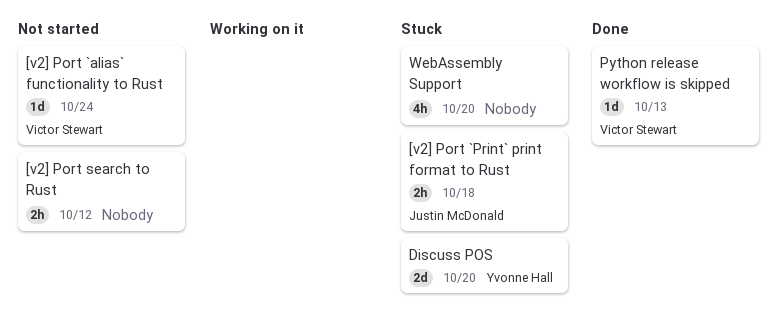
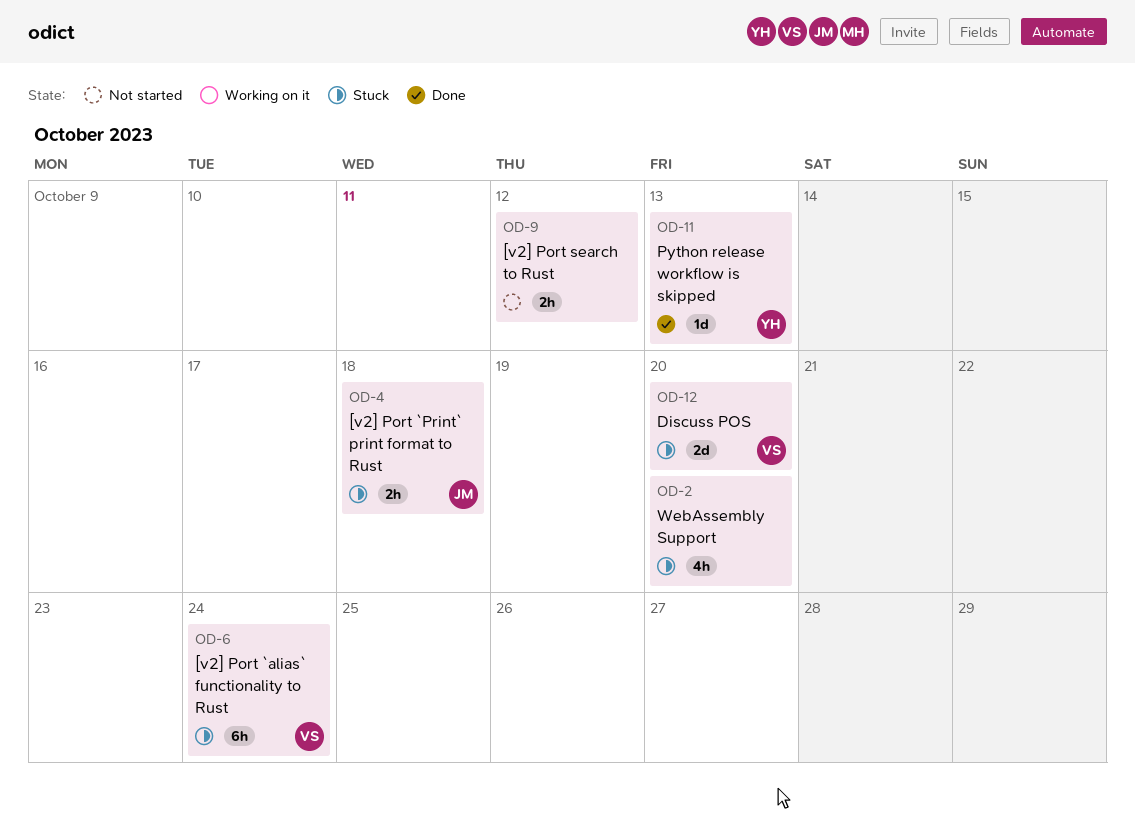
[v2] Port `alias` functionality to Rust, status: Not started -> Stuck
[v2] Port `alias` functionality to Rust, estimate: 1d -> 6h
Discuss POS, owner: Yvonne Hall -> Victor Stewart
Python release workflow is skipped, owner: Victor Stewart -> Yvonne Hall

